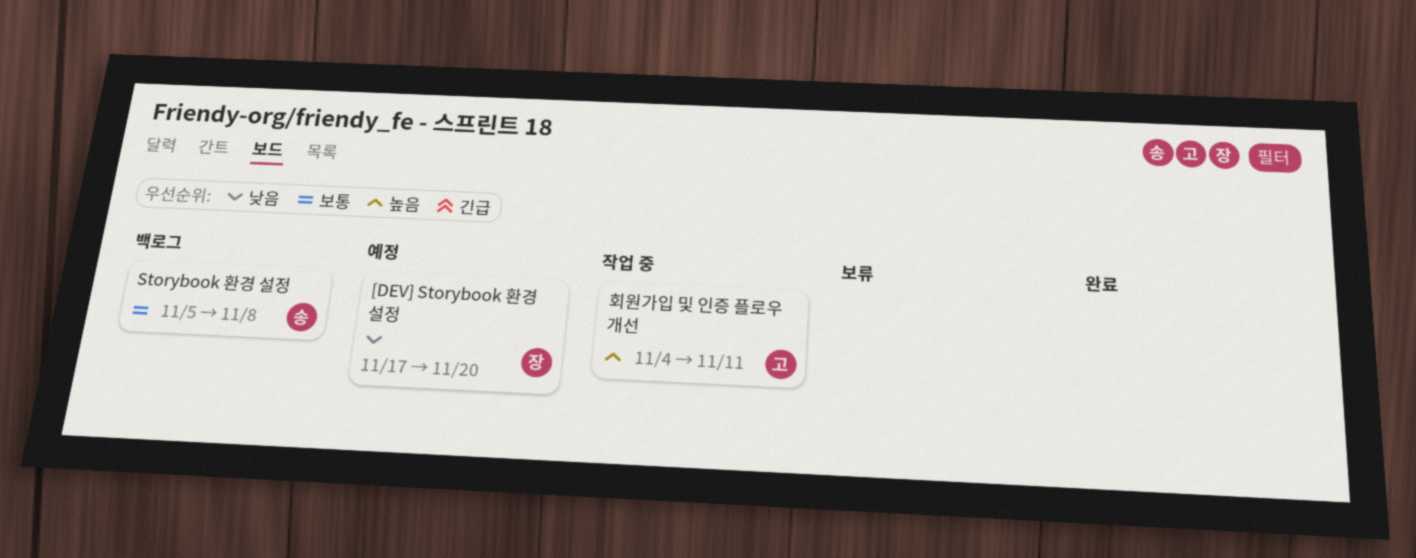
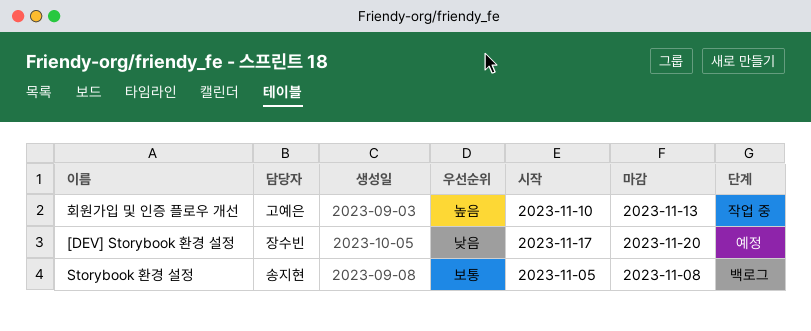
회원가입 및 인증 플로우 개선, start: Nov 4 -> Nov 10
회원가입 및 인증 플로우 개선, due: Nov 11 -> Nov 13

